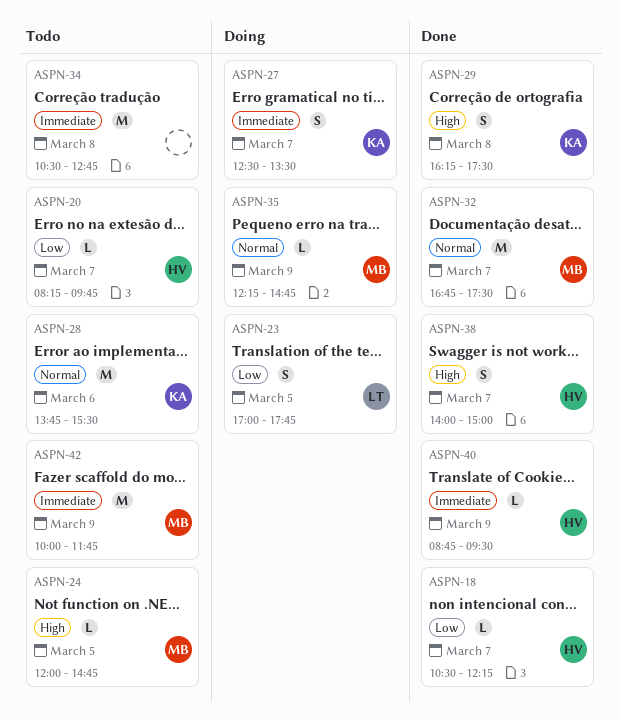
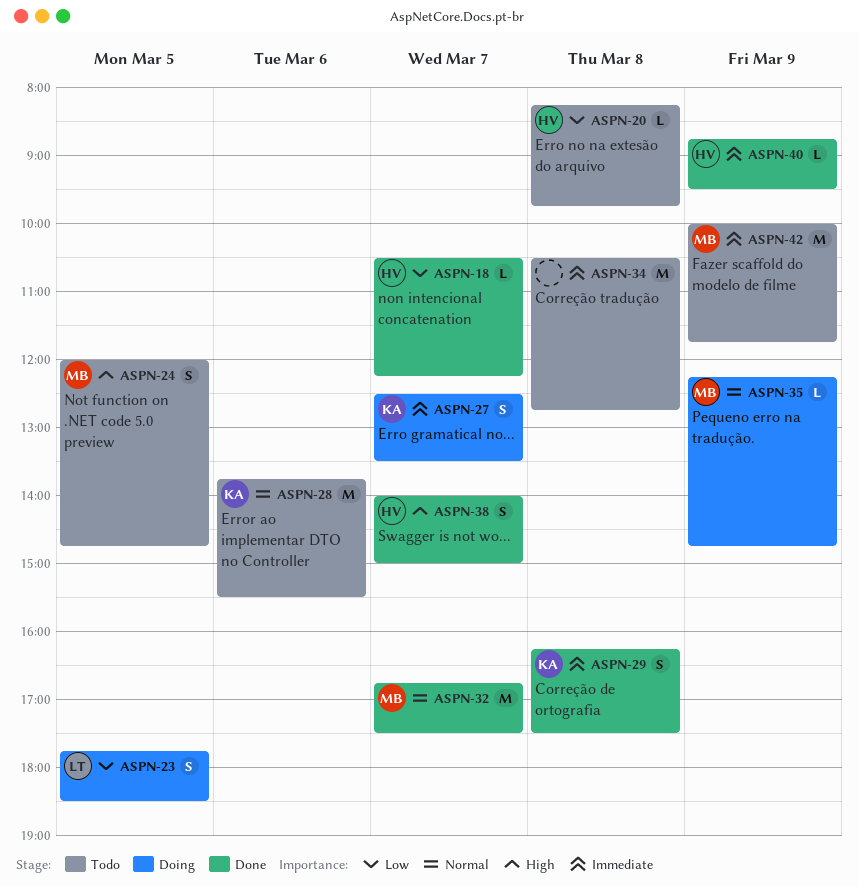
ASPN-20, day: Mar 7 -> Mar 8
ASPN-23, begins: 17:00 -> 17:45
ASPN-23, ends: 17:45 -> 18:30
ASPN-24, estimate: L -> S
ASPN-29, priority: High -> Immediate

